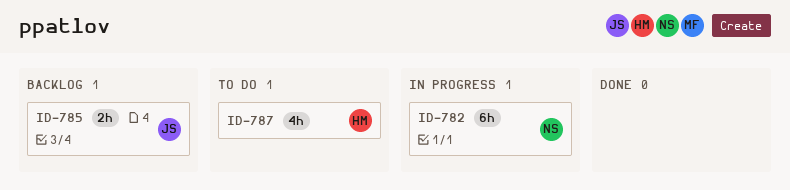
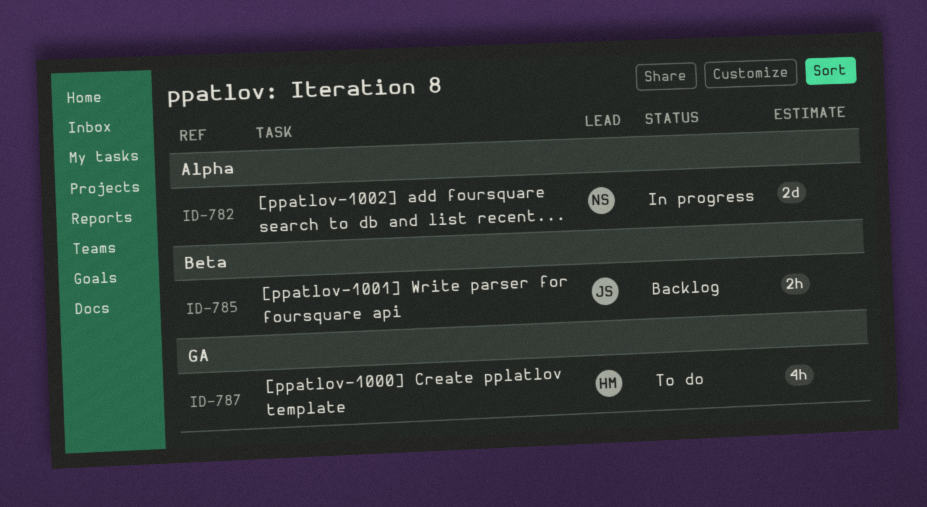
ID-782, estimate: 6h -> 2d

